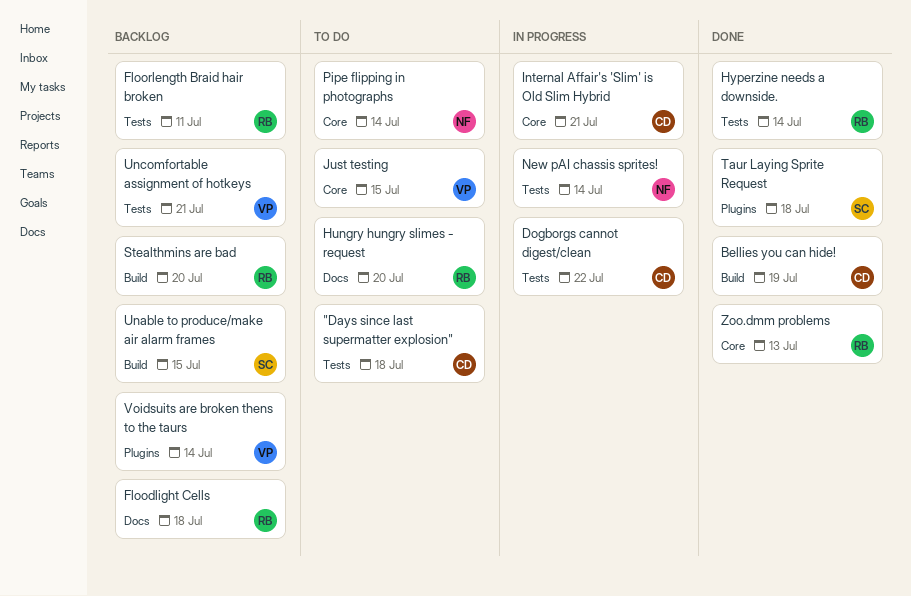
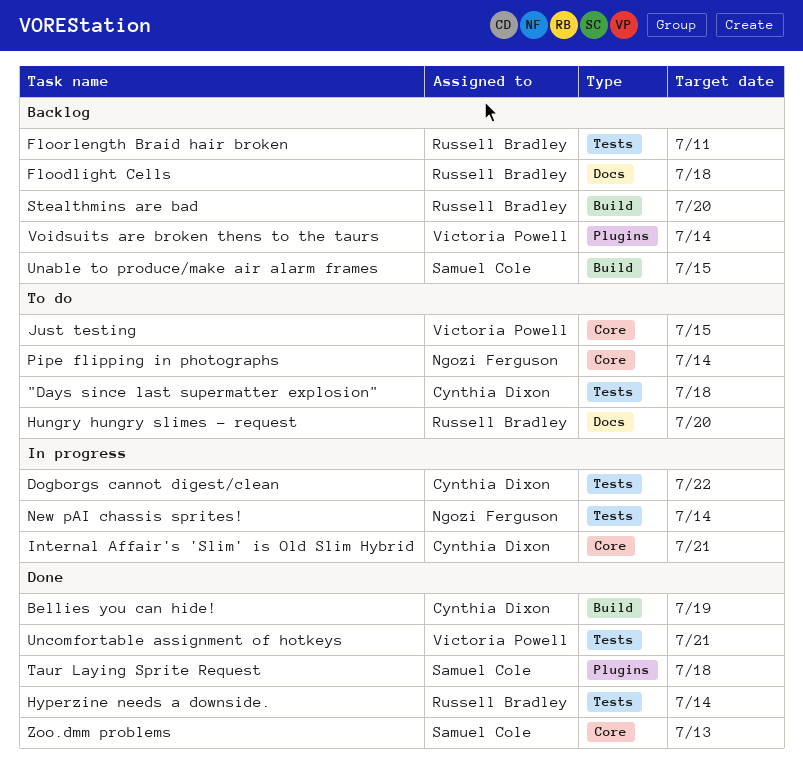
Uncomfortable assignment of hotkeys, status: Backlog -> Done
Zoo.dmm problems, owner: Russell Bradley -> Samuel Cole

